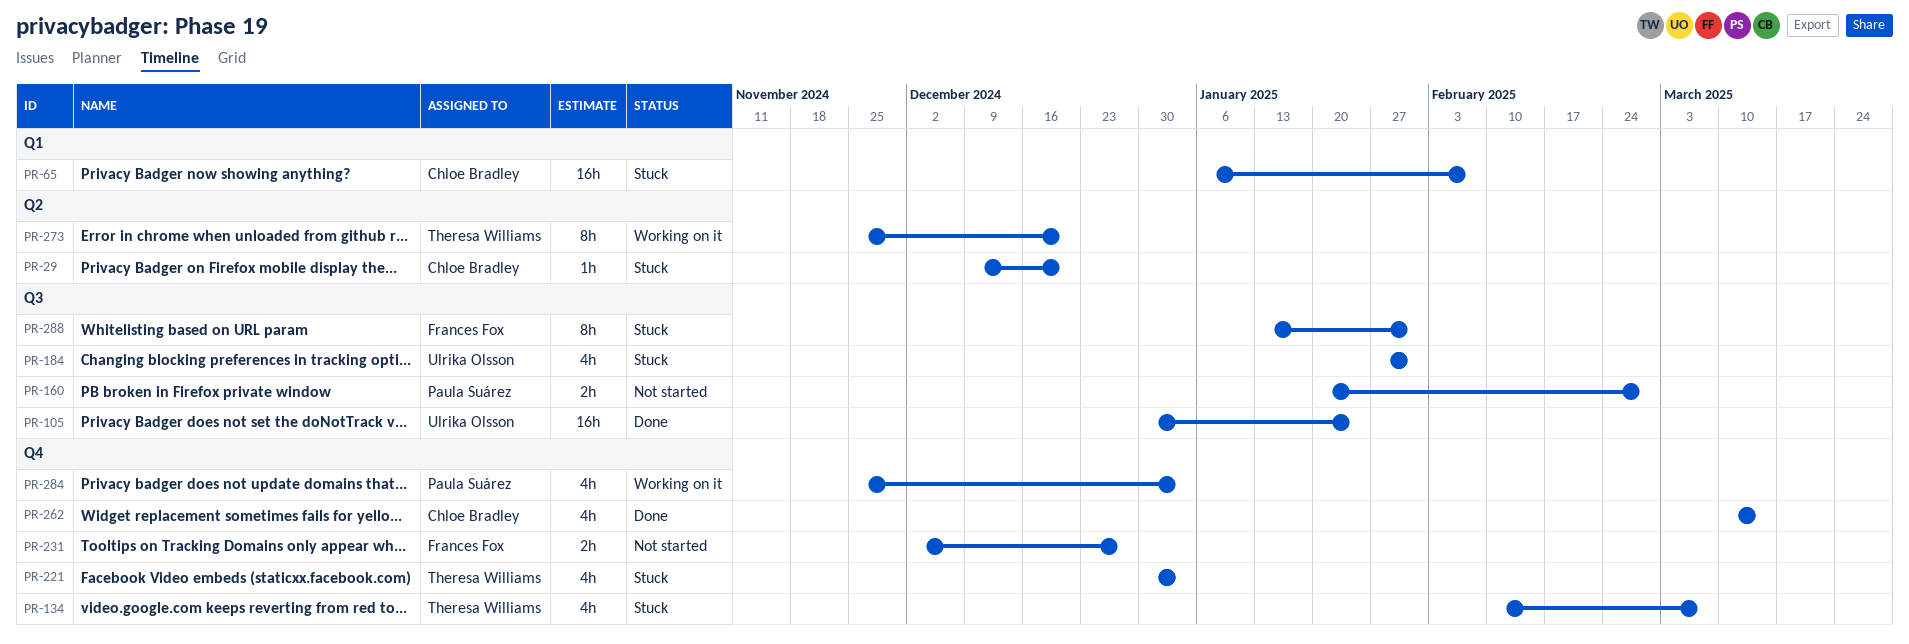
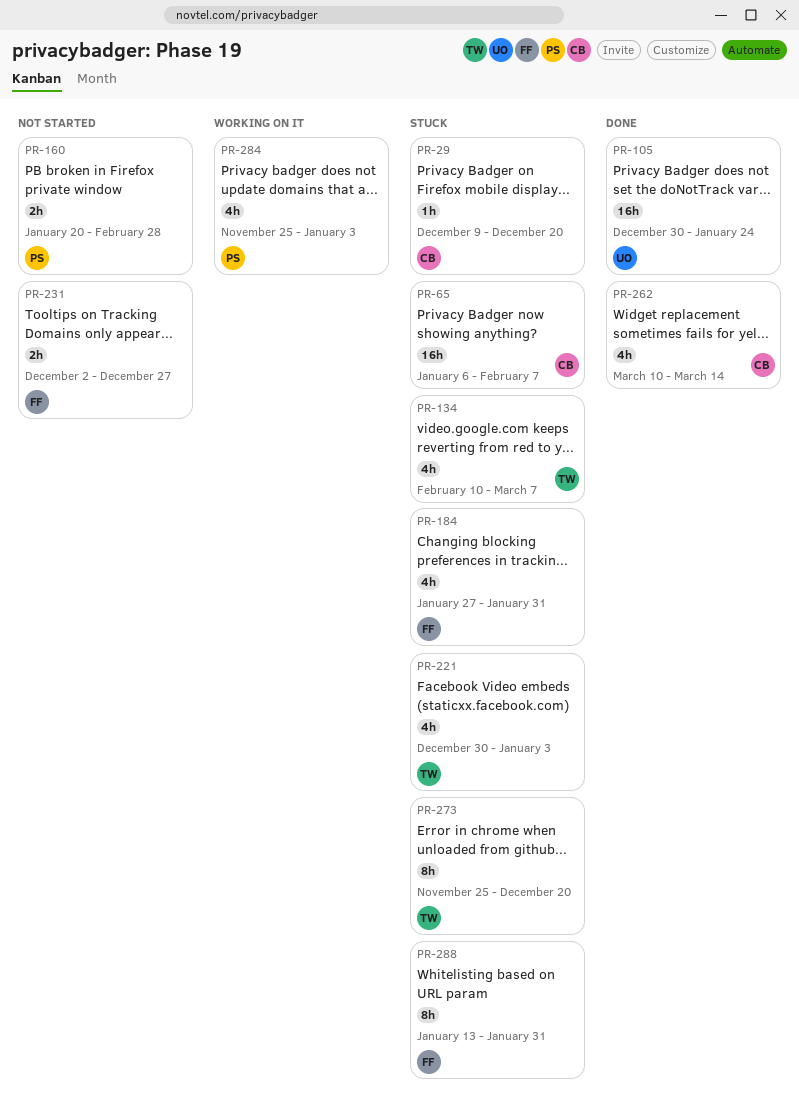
PR-184, owner: Ulrika Olsson -> Frances Fox
PR-273, status: Working on it -> Stuck

